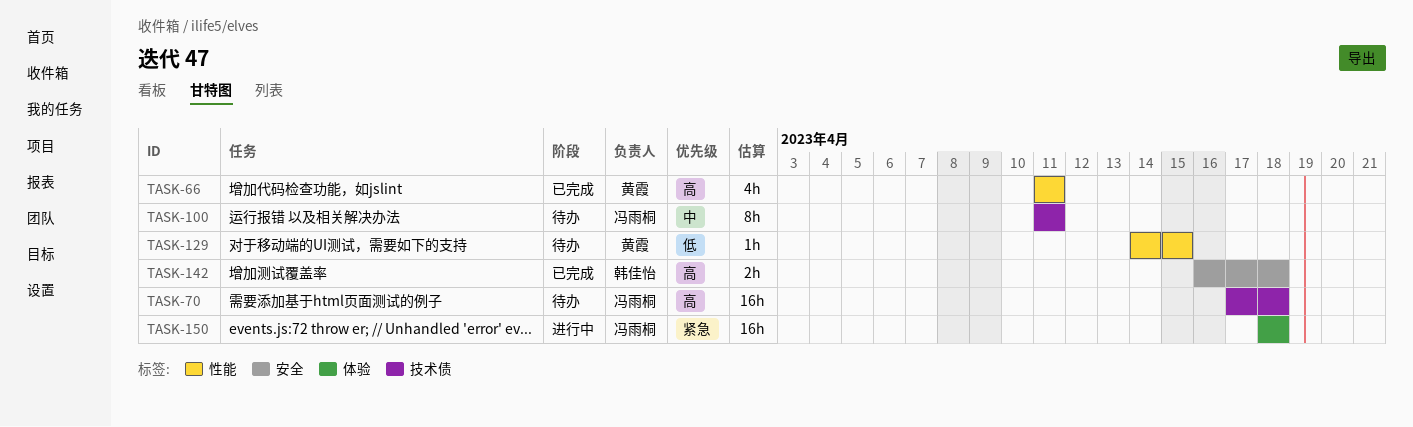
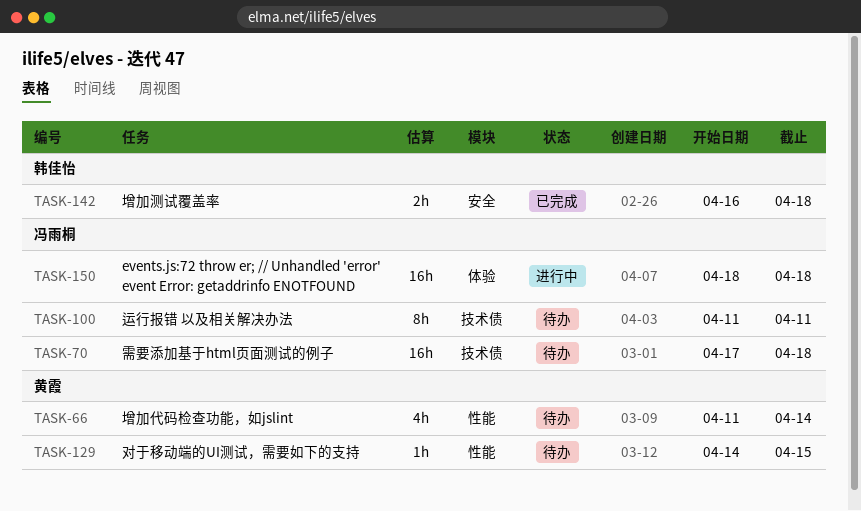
TASK-66, status: 已完成 -> 待办
TASK-66, due: Apr 11 -> Apr 14

